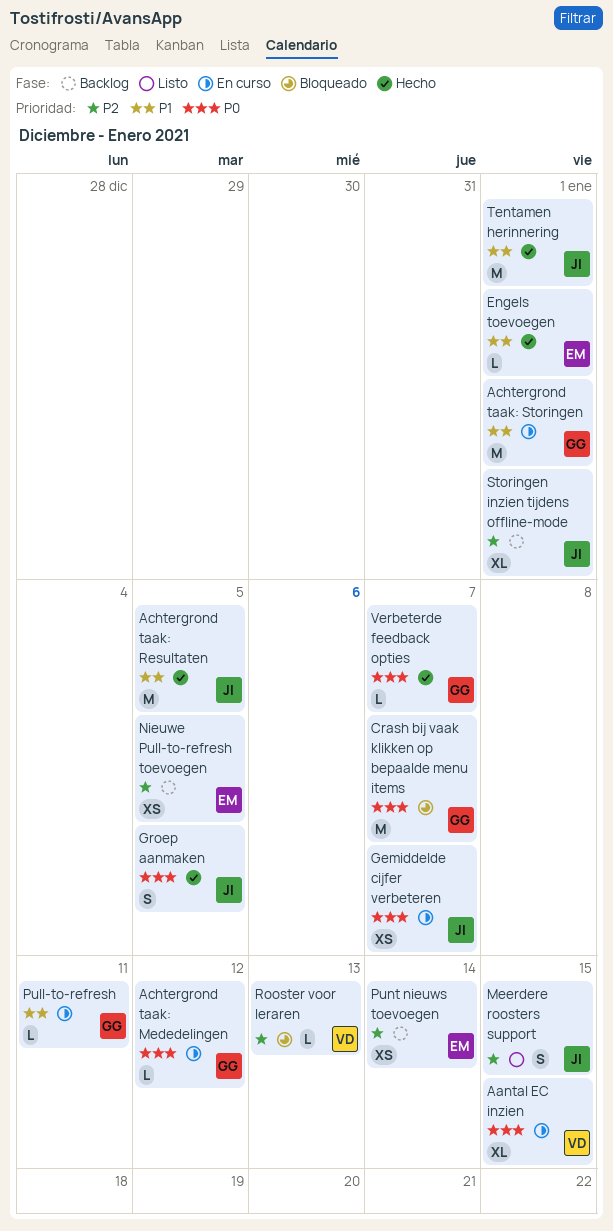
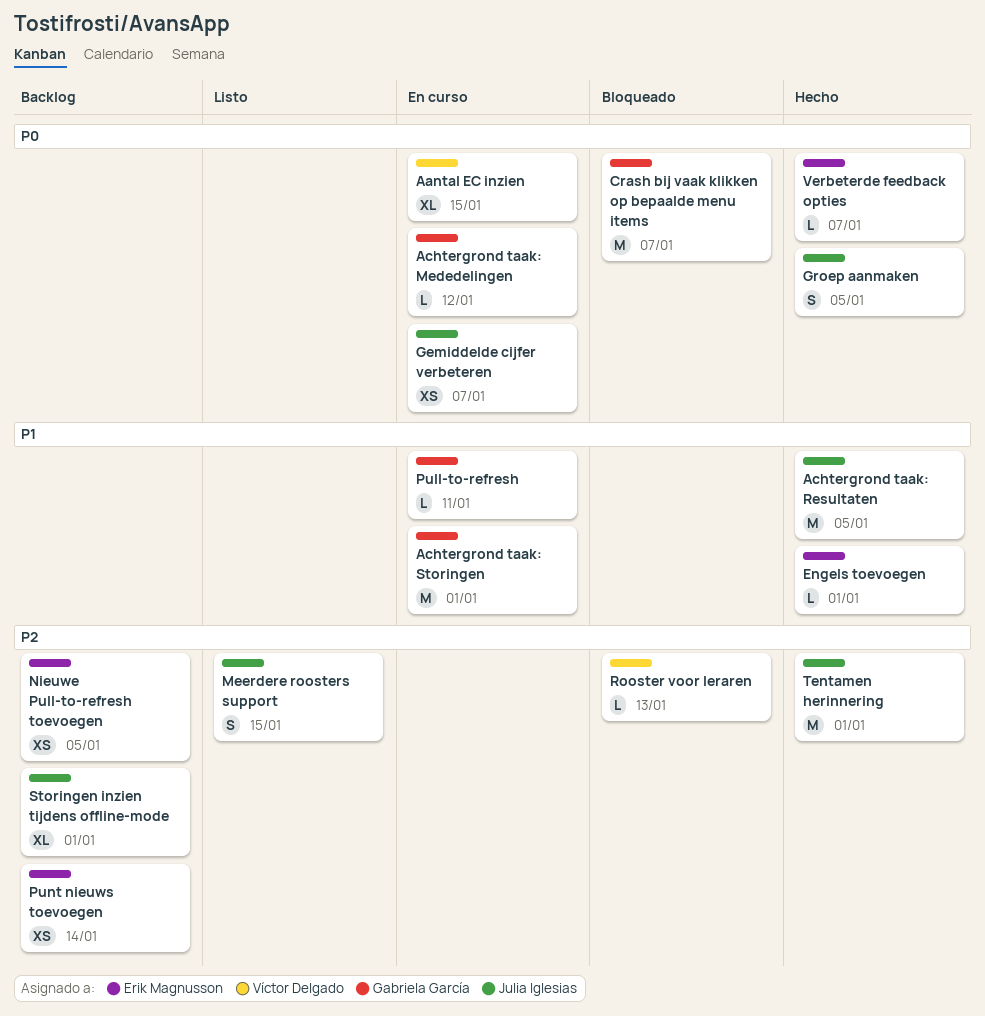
Tentamen herinnering, priority: P1 -> P2
Verbeterde feedback opties, owner: Gabriela García -> Erik Magnusson

